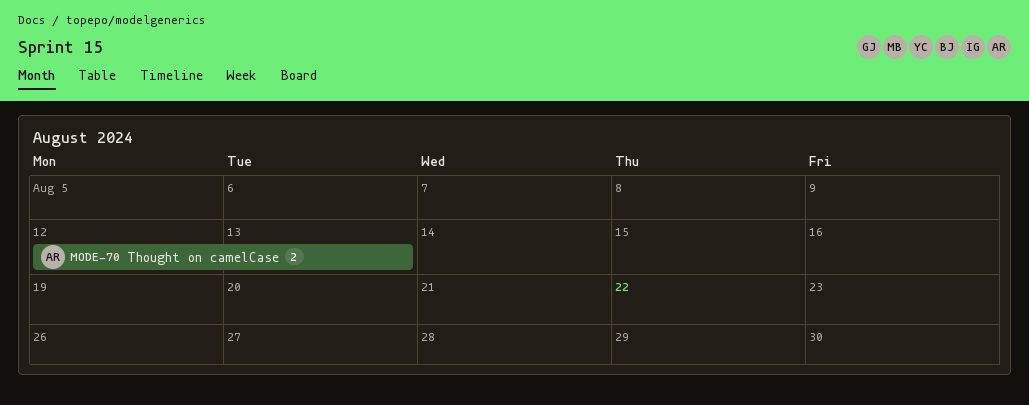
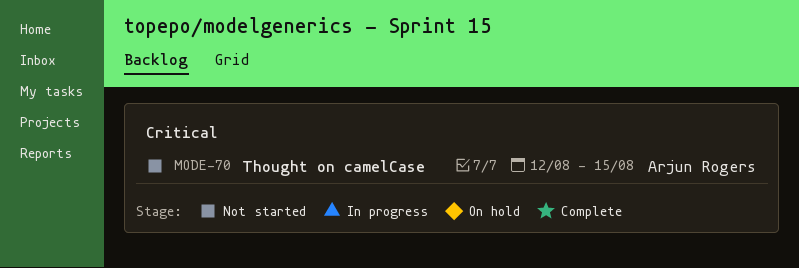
MODE-70, due: Aug 13 -> Aug 15

